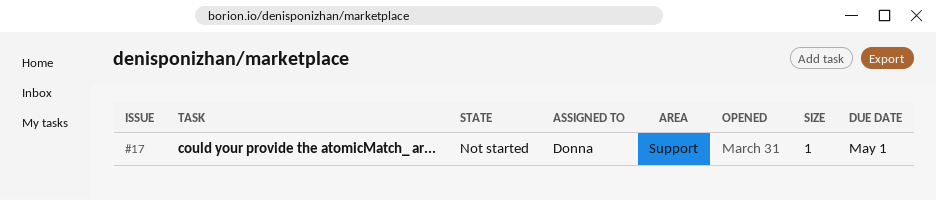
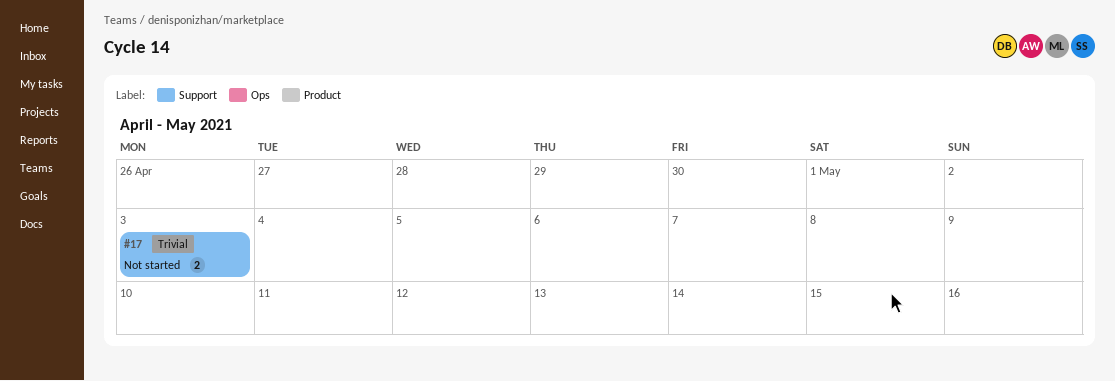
#17, estimate: 1 -> 2
#17, due: May 1 -> May 3

